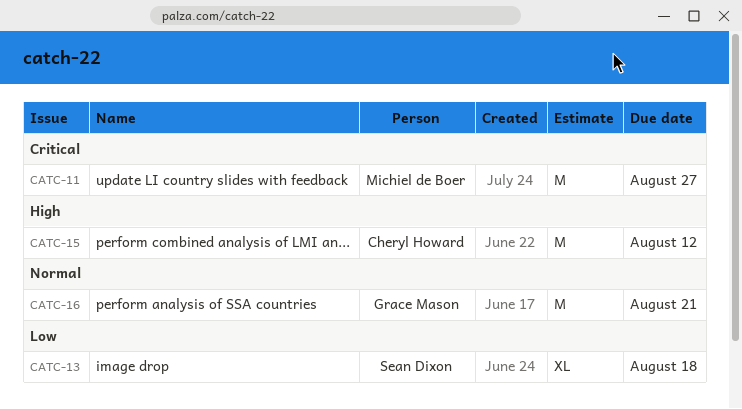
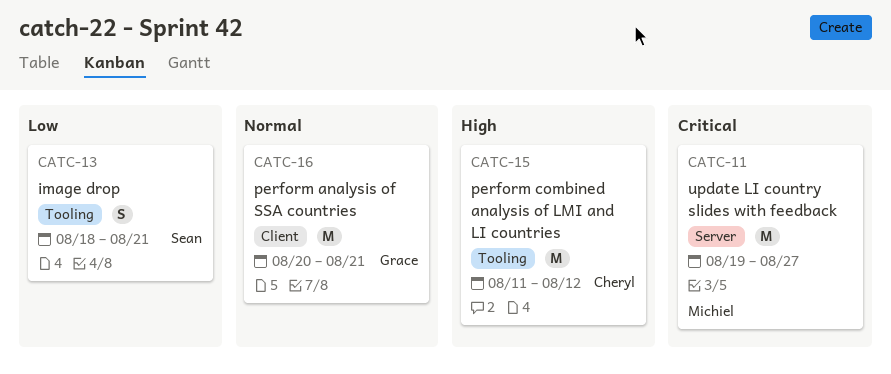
CATC-13, estimate: XL -> S
CATC-13, due: Aug 18 -> Aug 21

